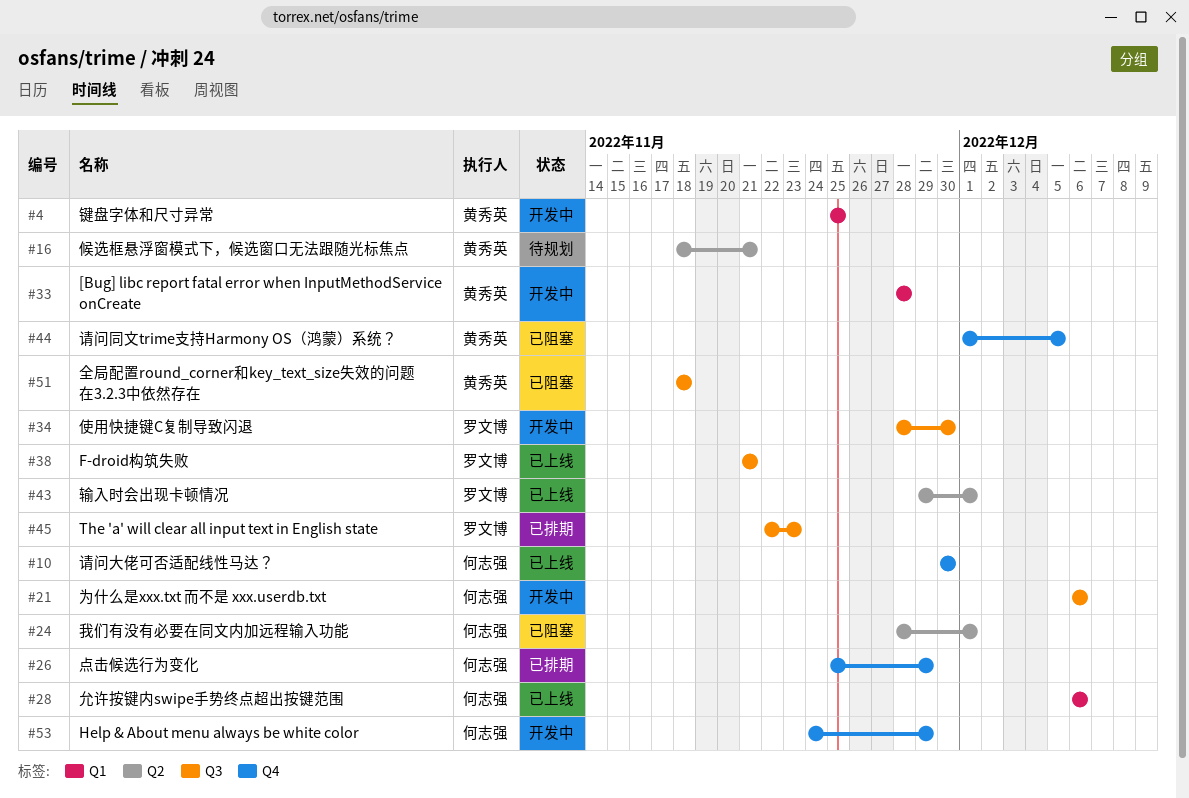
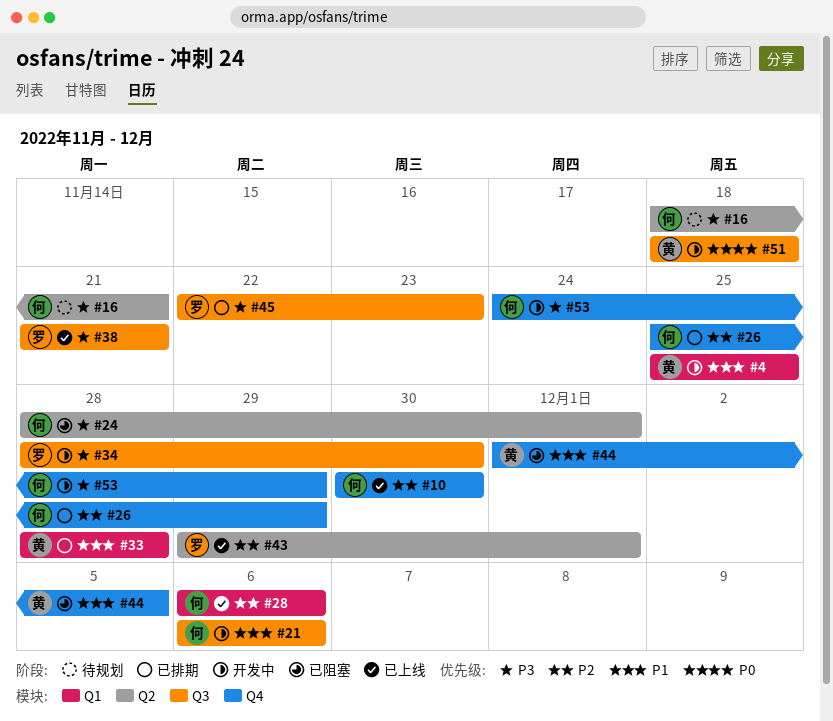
#16, owner: 黄秀英 -> 何志强
#33, status: 开发中 -> 已排期
#51, status: 已阻塞 -> 开发中

